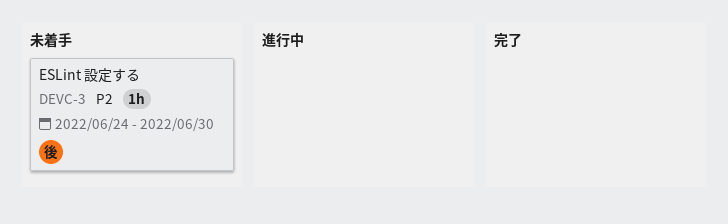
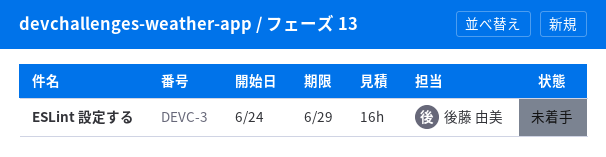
DEVC-3, estimate: 1h -> 16h
DEVC-3, due: Jun 30 -> Jun 29

